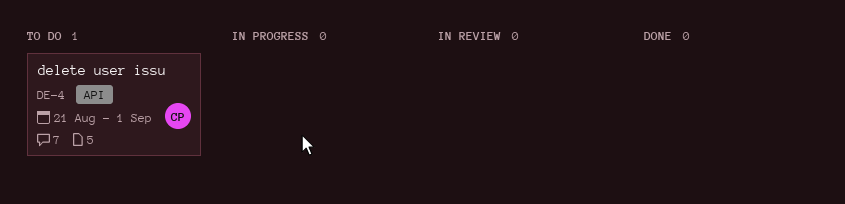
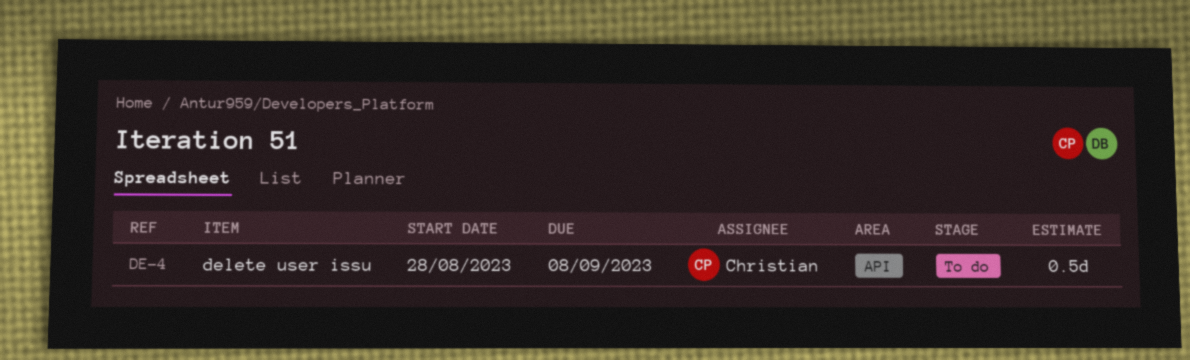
DE-4, start: Aug 21 -> Aug 28
DE-4, due: Sep 1 -> Sep 8

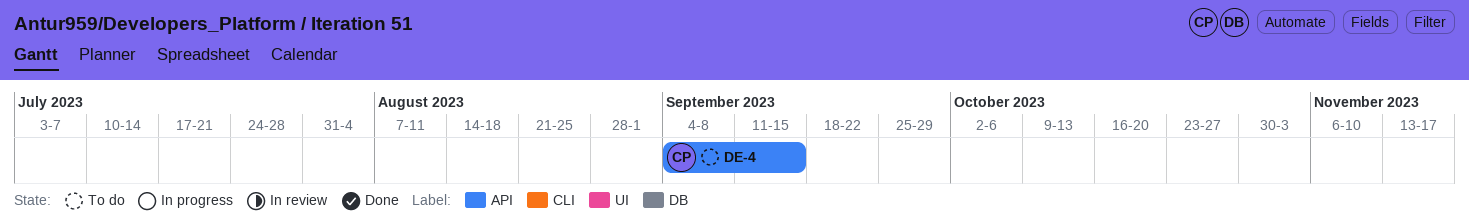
DE-4, start: Aug 28 -> Sep 4
DE-4, due: Sep 8 -> Sep 15

